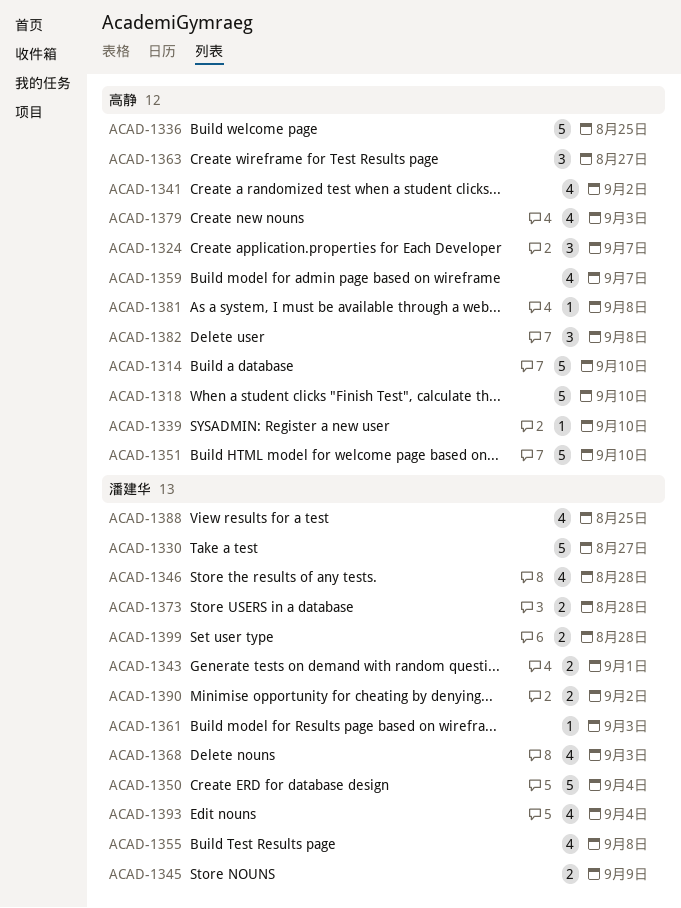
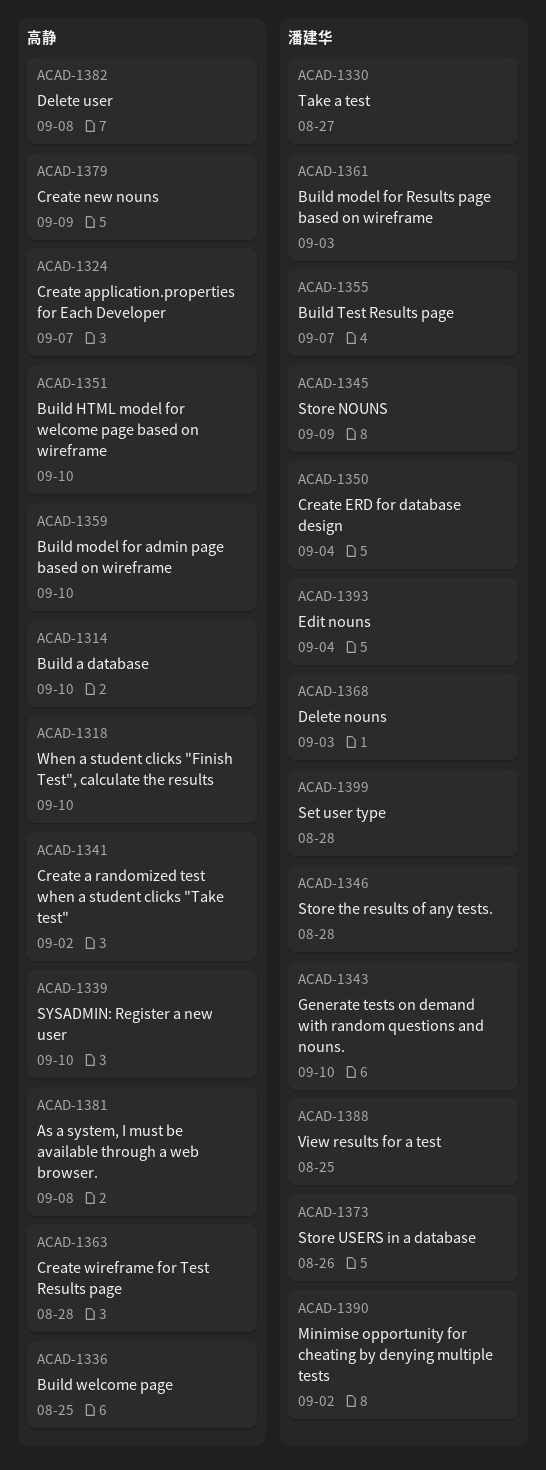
ACAD-1343, due: Sep 1 -> Sep 10
ACAD-1355, due: Sep 8 -> Sep 7
ACAD-1359, due: Sep 7 -> Sep 10
ACAD-1363, due: Aug 27 -> Aug 28
ACAD-1373, due: Aug 28 -> Aug 26
ACAD-1379, due: Sep 3 -> Sep 9

